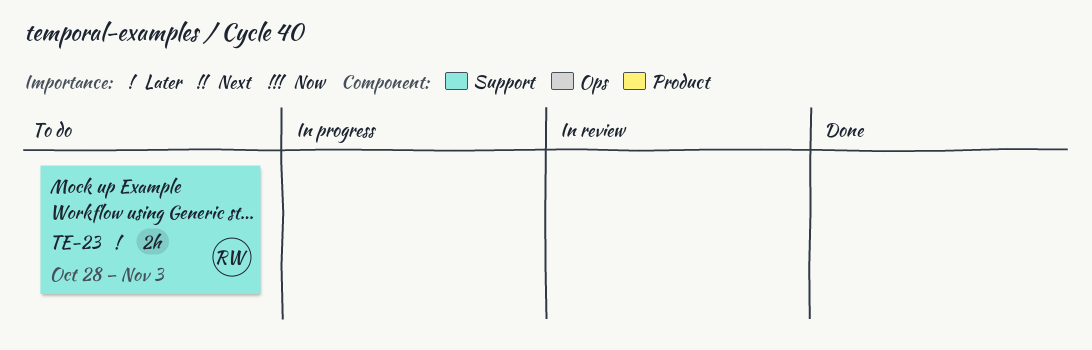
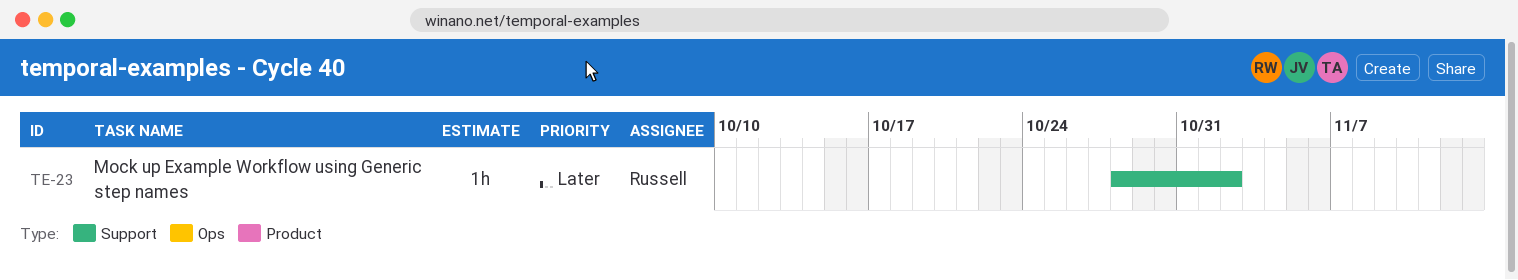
TE-23, estimate: 2h -> 1h
TE-23, due: Nov 3 -> Nov 2

